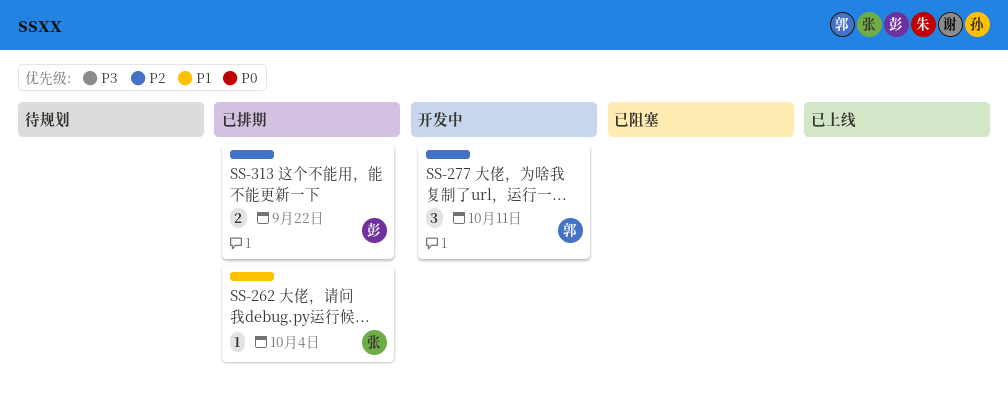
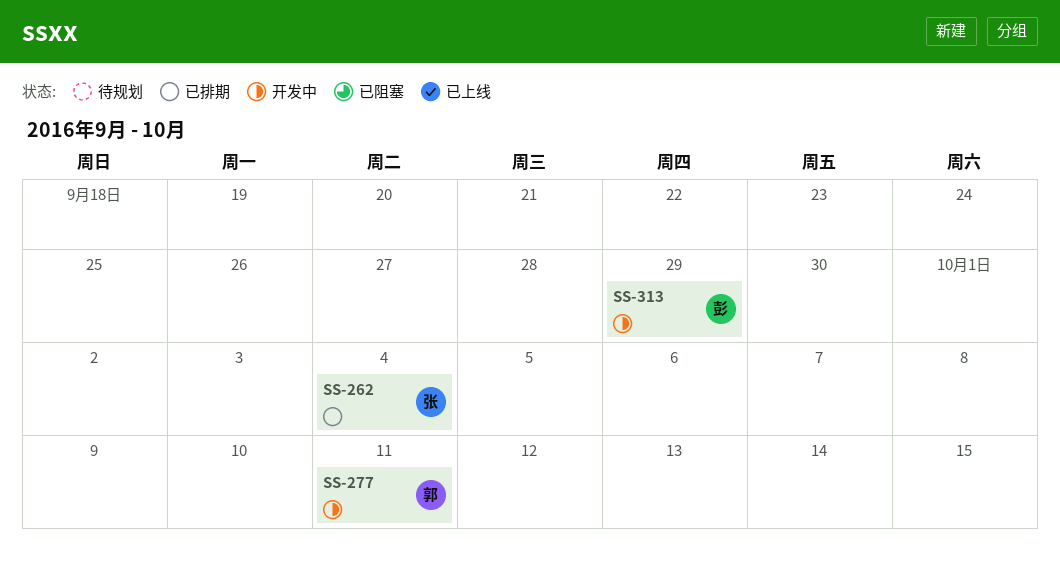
SS-313, status: 已排期 -> 开发中
SS-313, due: Sep 22 -> Sep 29

